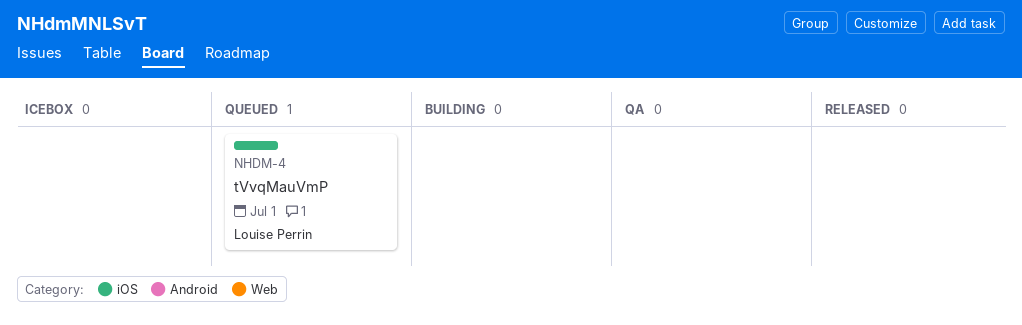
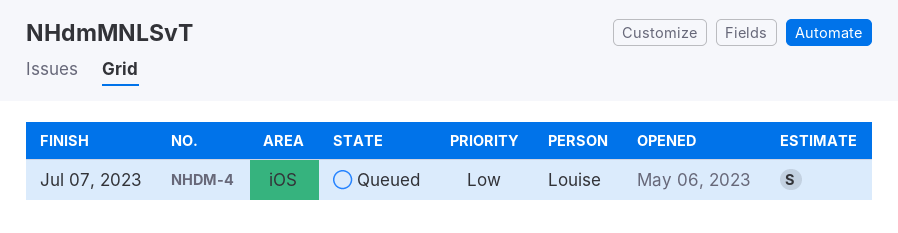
NHDM-4, due: Jul 1 -> Jul 7

